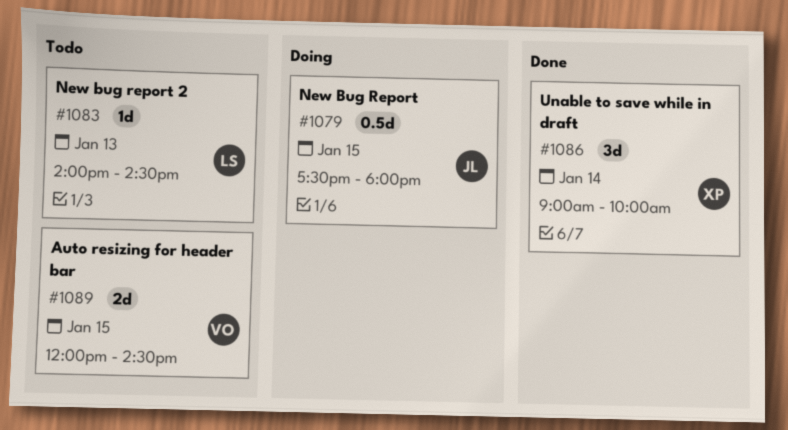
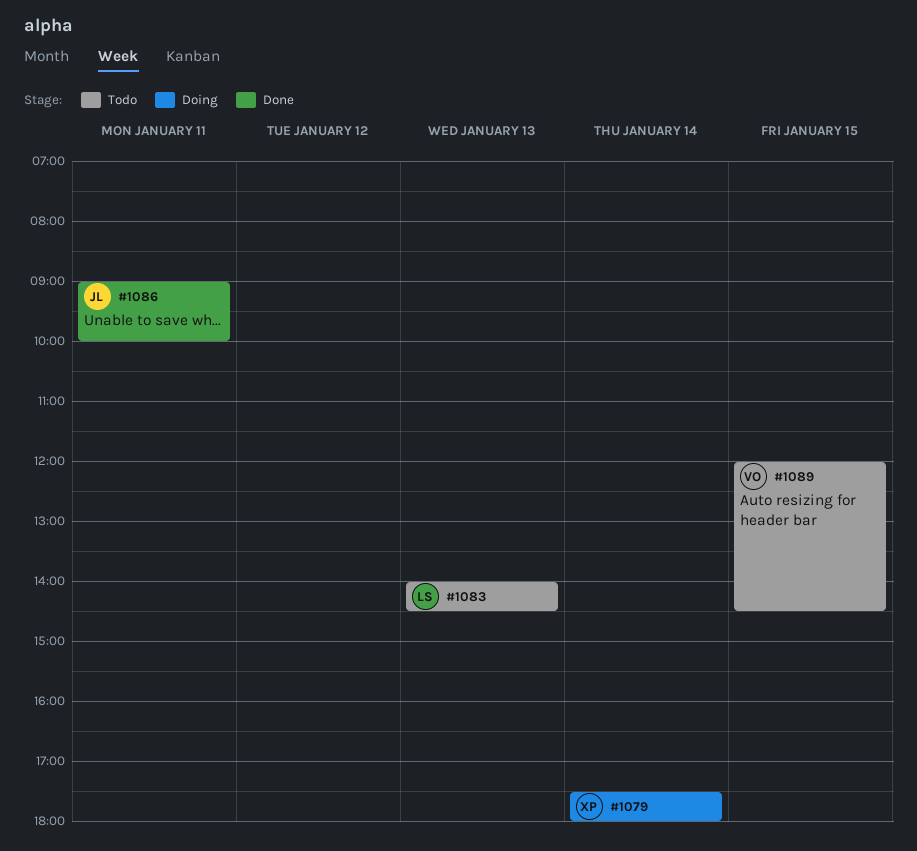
#1079, owner: JL -> XP
#1079, day: Jan 15 -> Jan 14
#1086, owner: XP -> JL
#1086, day: Jan 14 -> Jan 11

